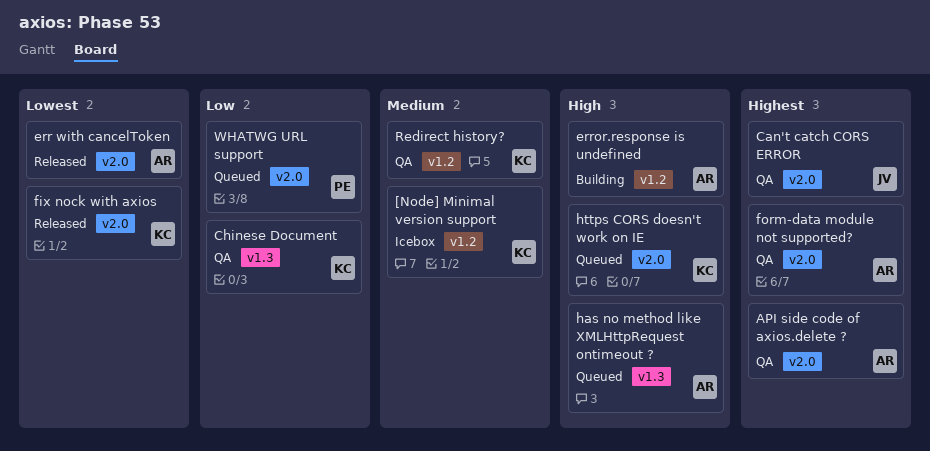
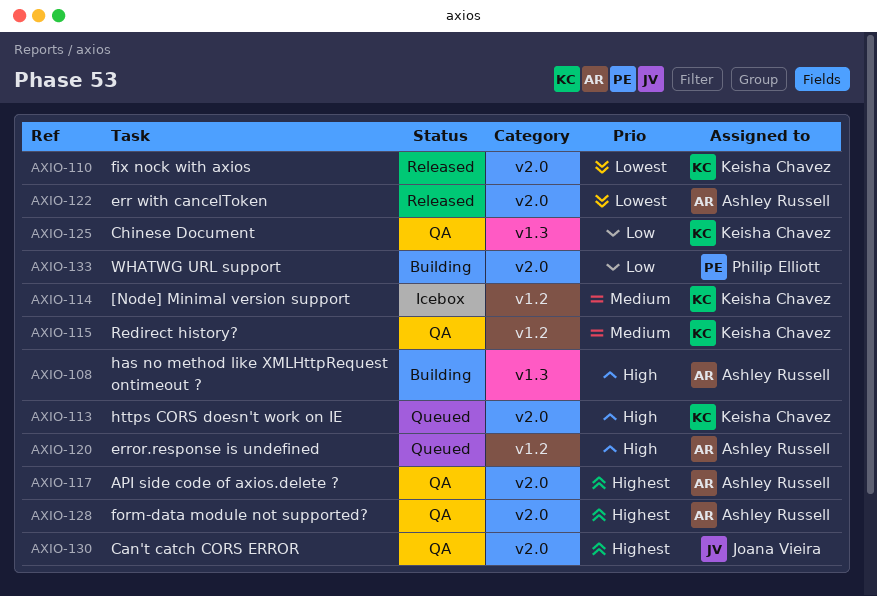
error.response is undefined, status: Building -> Queued
has no method like XMLHttpRequest ontimeout ?, status: Queued -> Building
WHATWG URL support, status: Queued -> Building

